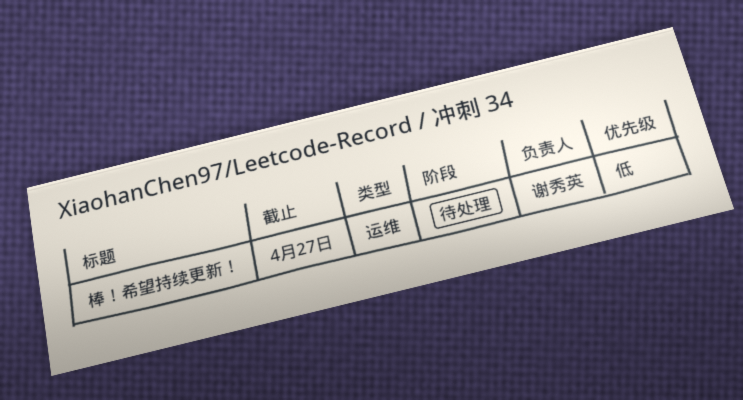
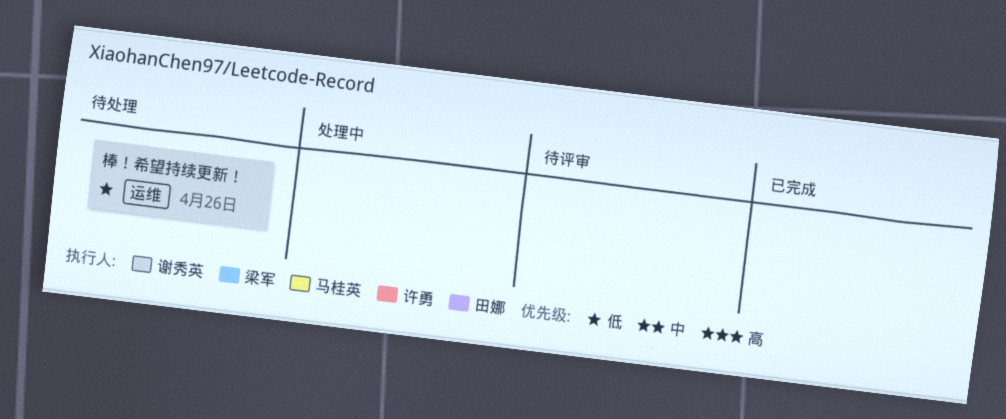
棒！希望持续更新！, due: Apr 27 -> Apr 26

